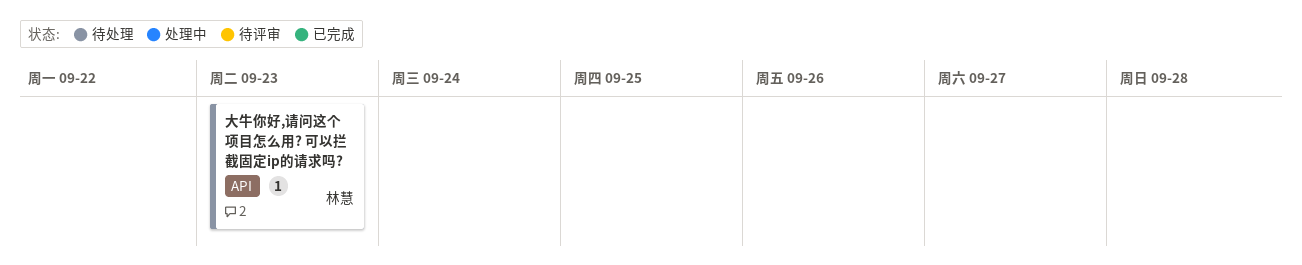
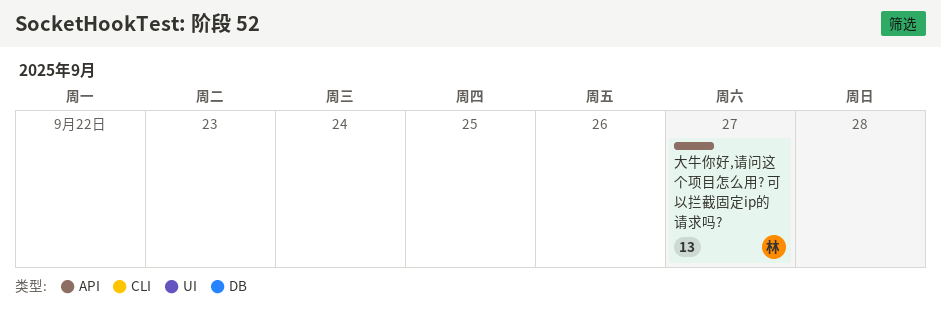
大牛你好,请问这个项目怎么用? 可以拦截固定ip的请求吗?, estimate: 1 -> 13
大牛你好,请问这个项目怎么用? 可以拦截固定ip的请求吗?, due: Sep 23 -> Sep 27

